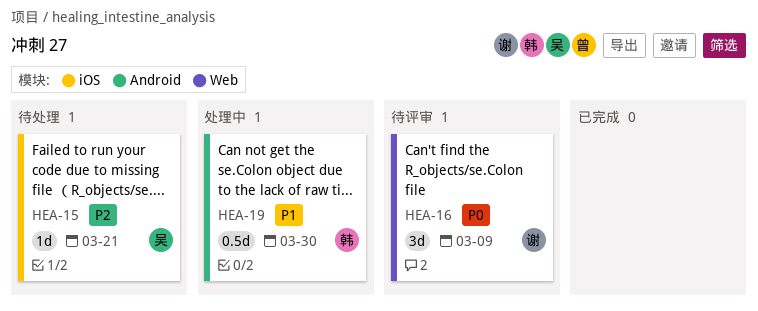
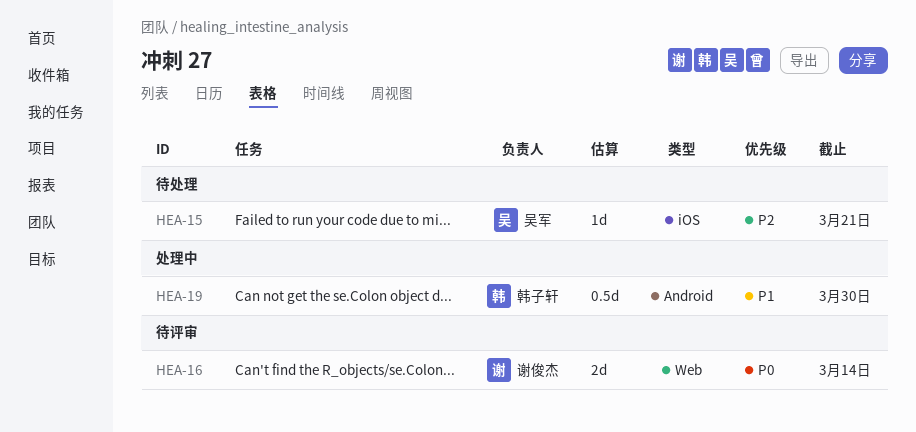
HEA-16, estimate: 3d -> 2d
HEA-16, due: Mar 9 -> Mar 14

